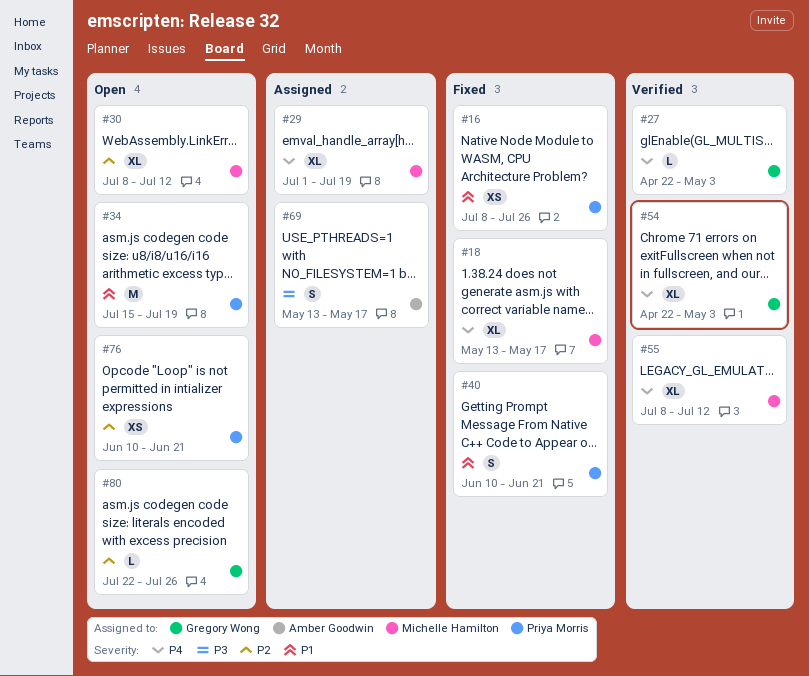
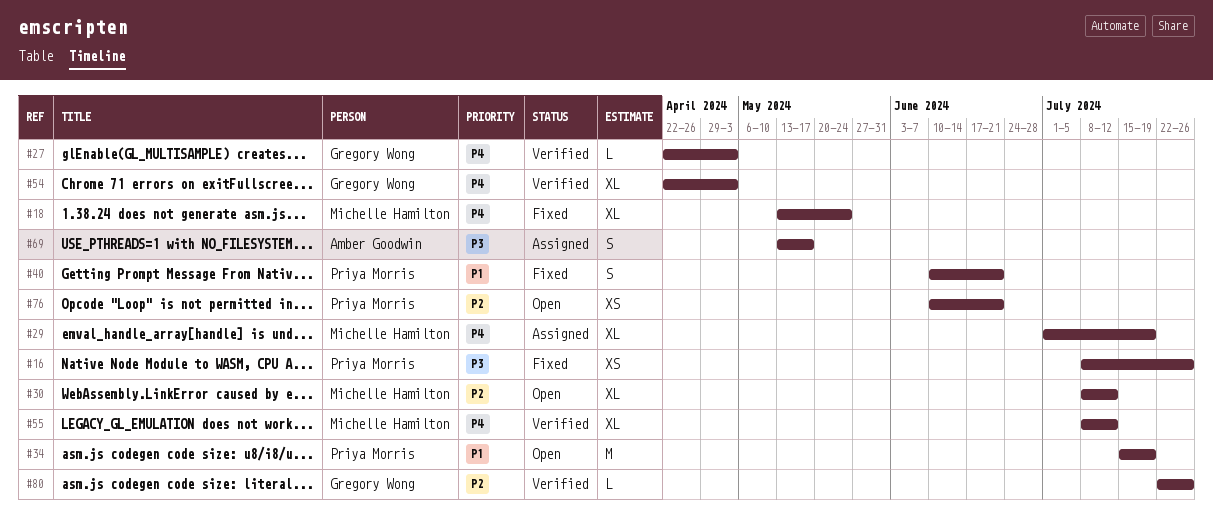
#16, priority: P1 -> P3
#18, due: May 17 -> May 24
#80, status: Open -> Verified

